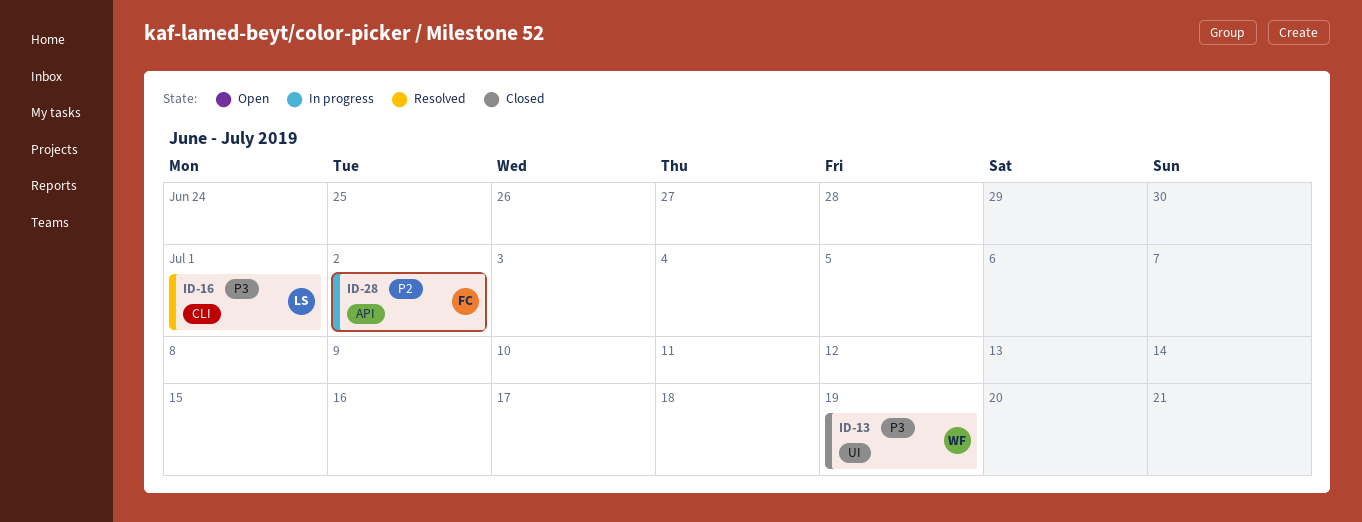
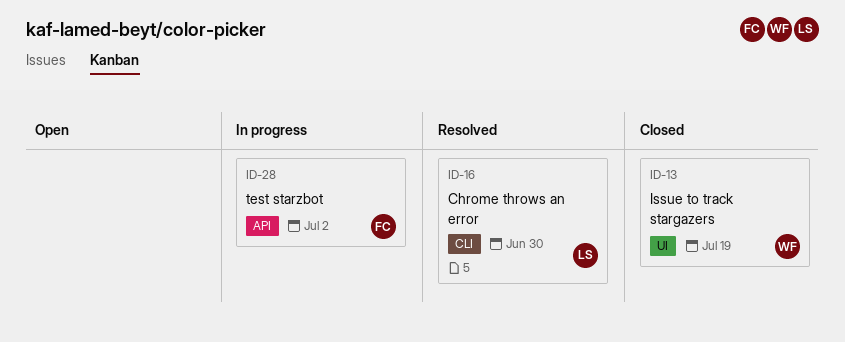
ID-16, due: Jul 1 -> Jun 30

